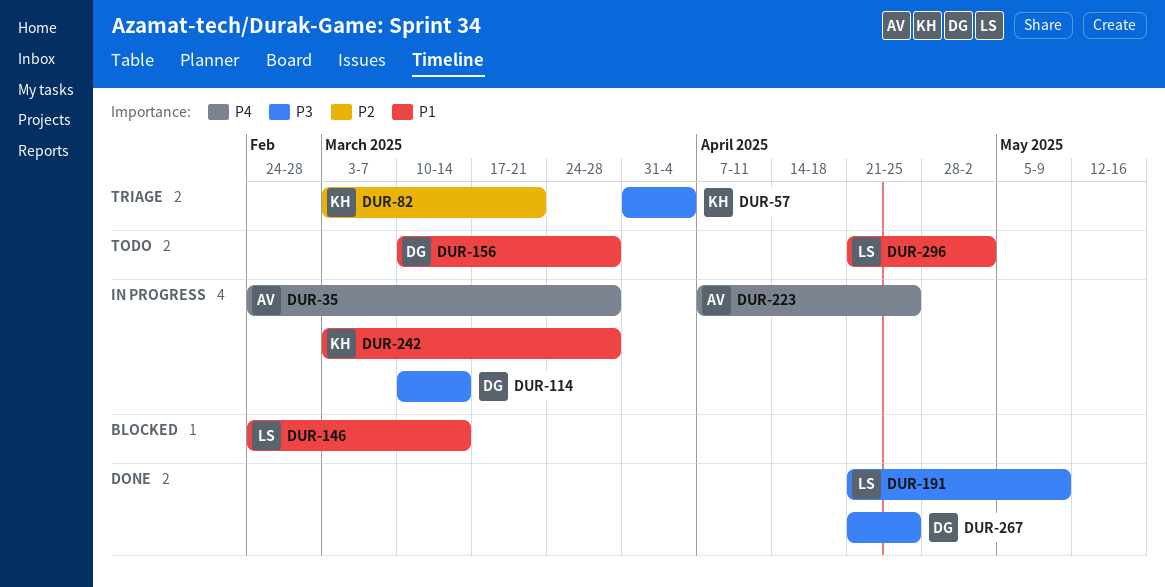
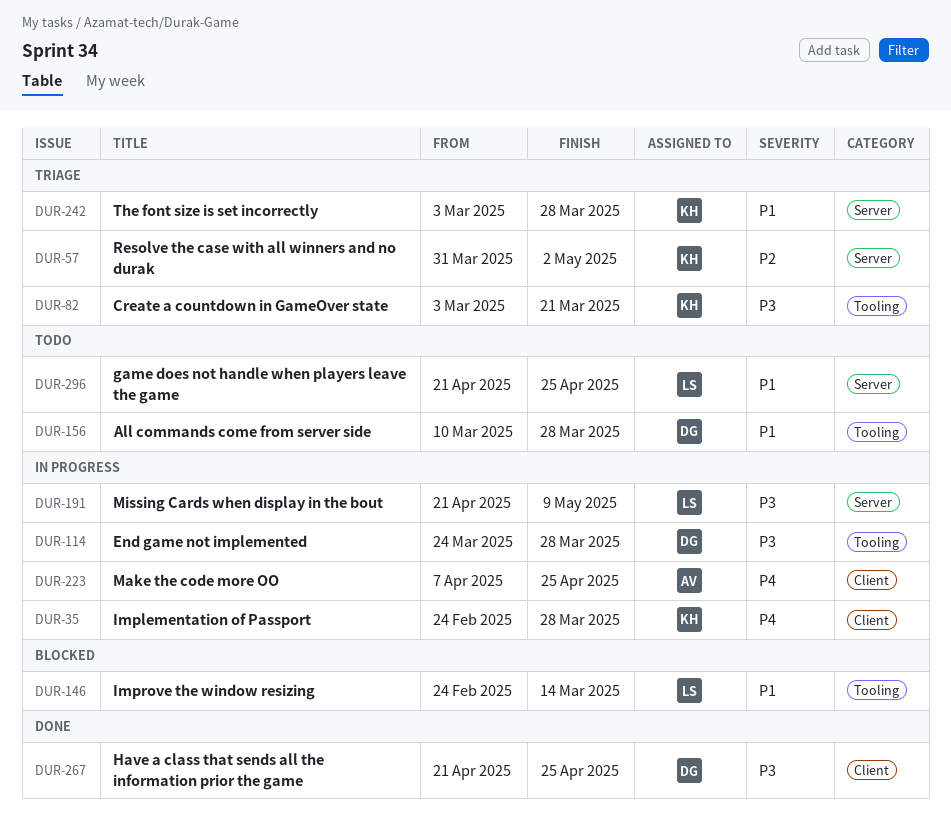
DUR-35, owner: AV -> KH
DUR-57, priority: P3 -> P2
DUR-57, due: Apr 4 -> May 2
DUR-82, priority: P2 -> P3
DUR-114, start: Mar 10 -> Mar 24
DUR-114, due: Mar 14 -> Mar 28
DUR-191, status: Done -> In progress
DUR-242, status: In progress -> Triage
DUR-296, due: May 2 -> Apr 25

